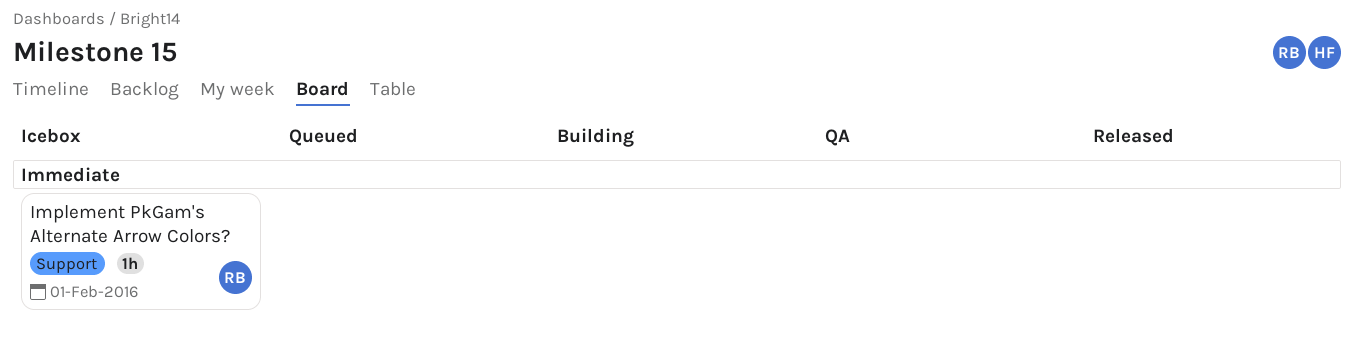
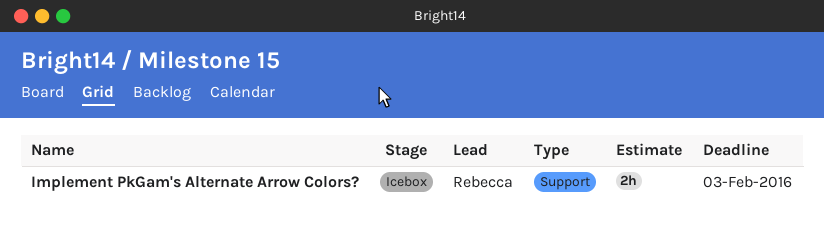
Implement PkGam's Alternate Arrow Colors?, estimate: 1h -> 2h
Implement PkGam's Alternate Arrow Colors?, due: Feb 1 -> Feb 3

